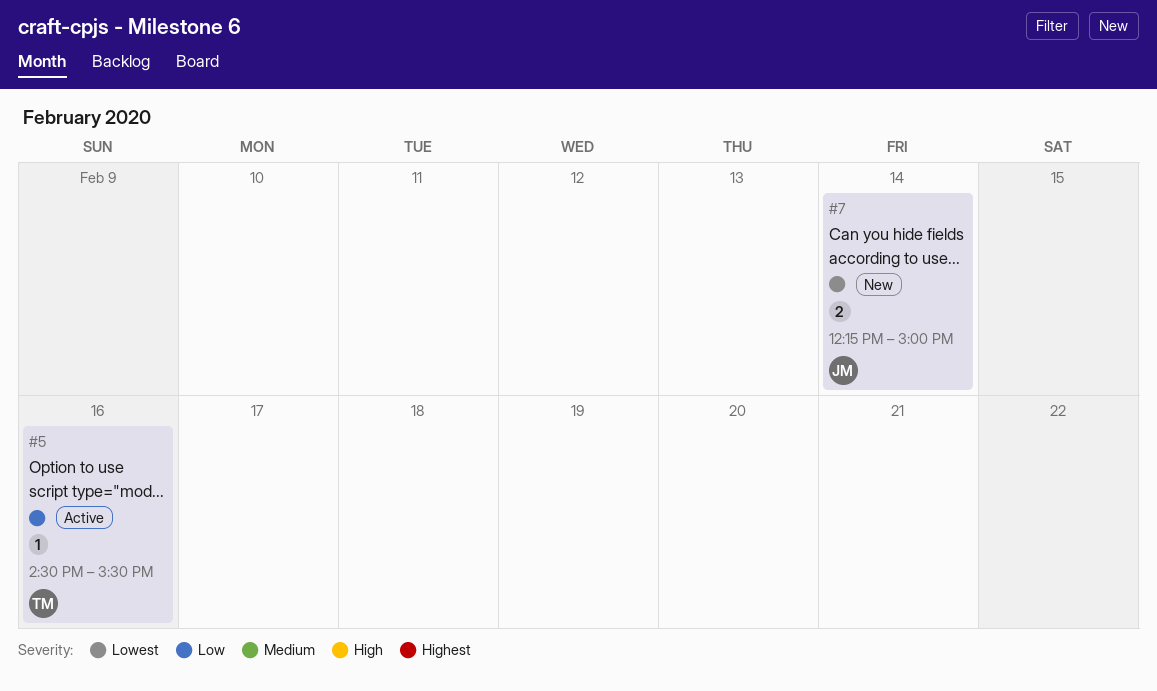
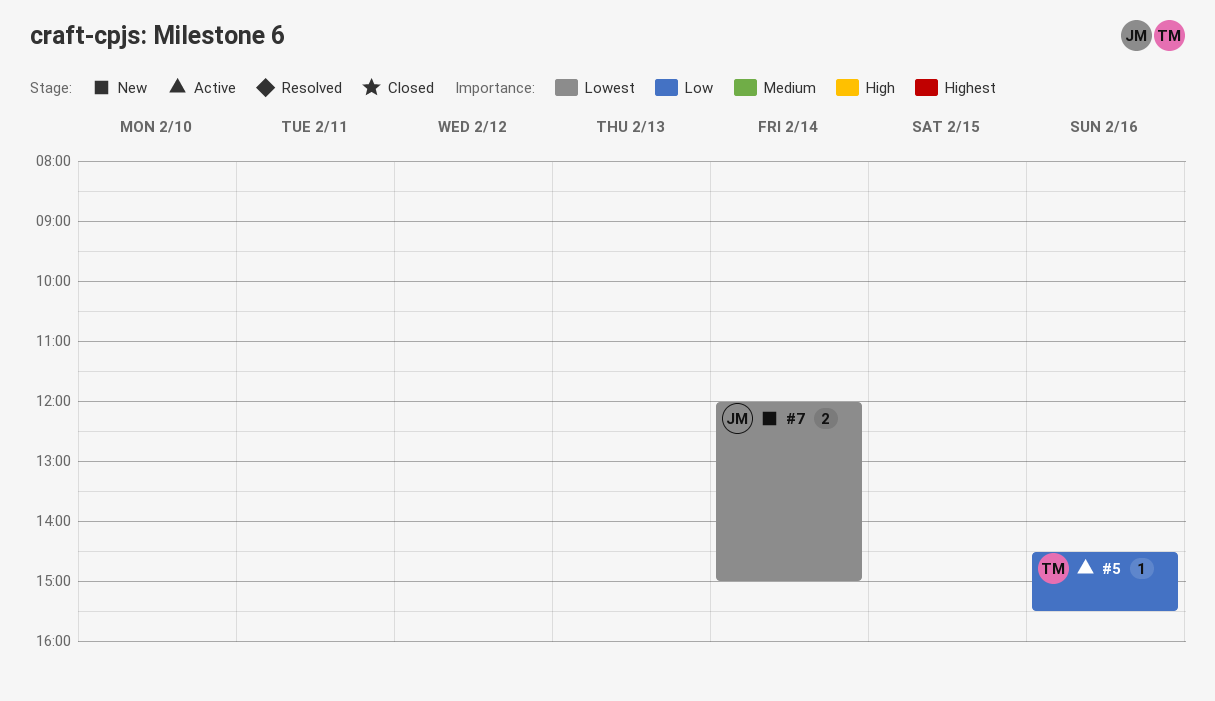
#7, begins: 12:15 -> 12:00

